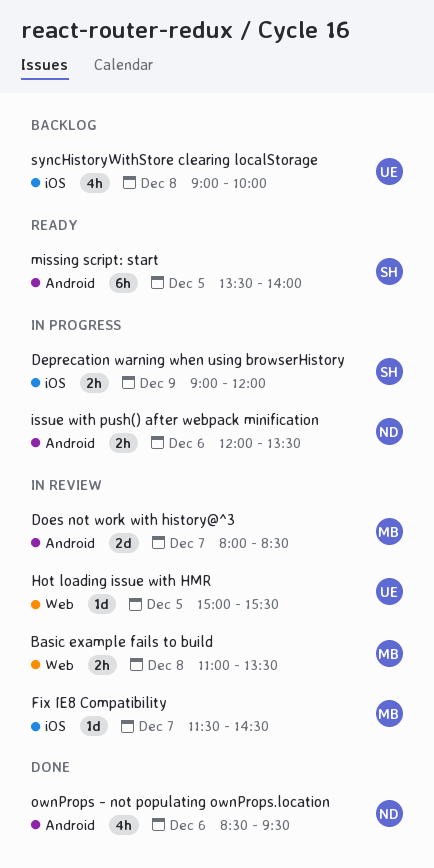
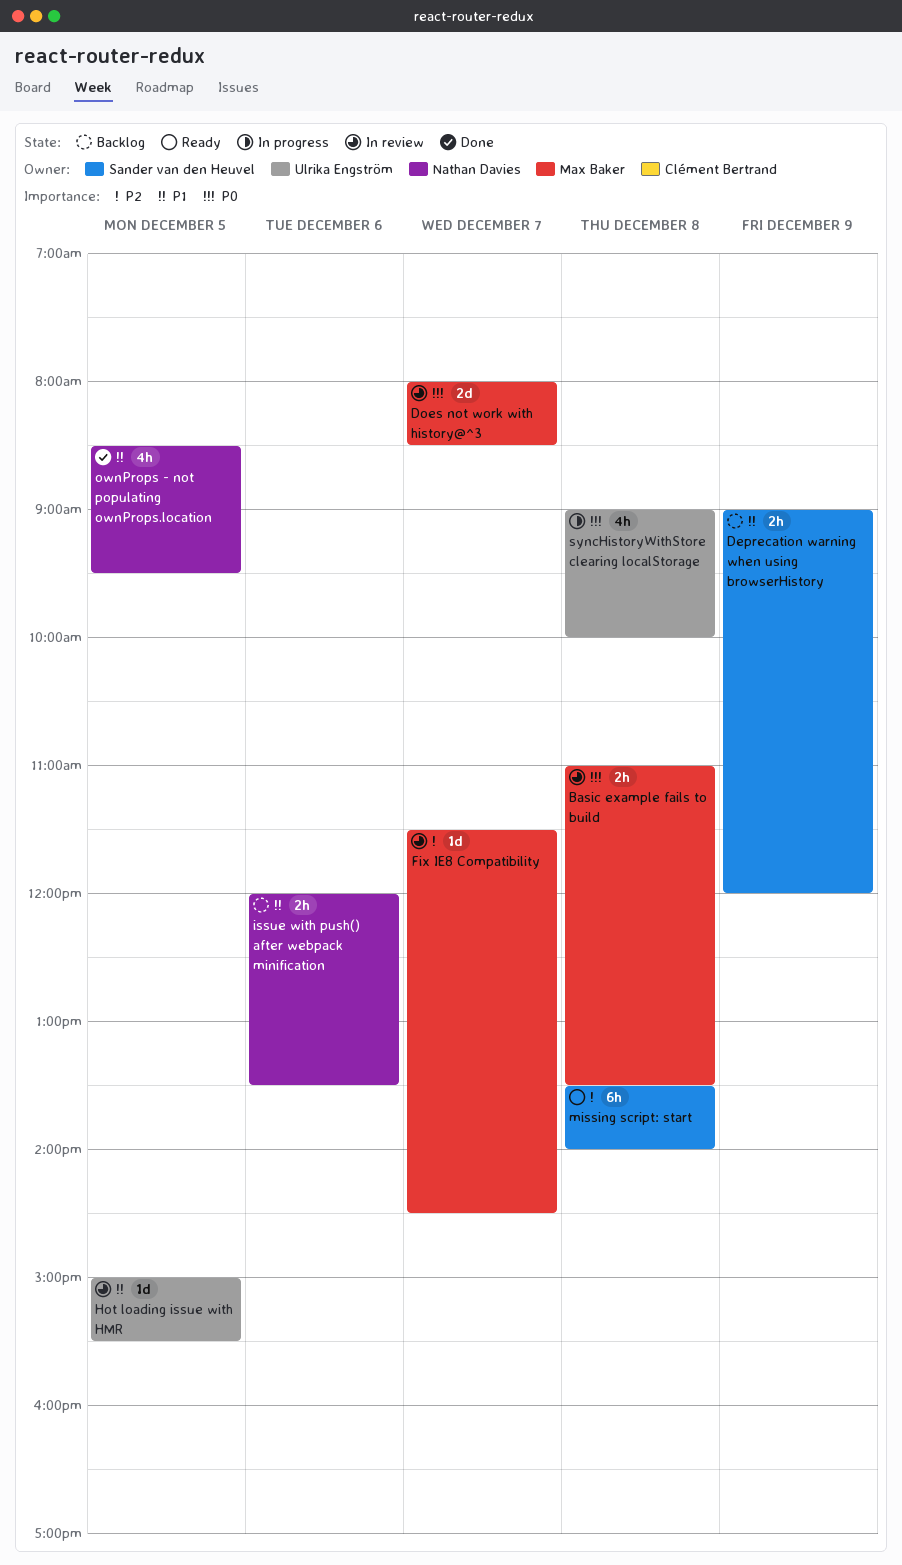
Deprecation warning when using browserHistory, status: In progress -> Backlog
issue with push() after webpack minification, status: In progress -> Backlog
missing script: start, day: Dec 5 -> Dec 8
ownProps - not populating ownProps.location, day: Dec 6 -> Dec 5
syncHistoryWithStore clearing localStorage, status: Backlog -> In progress

